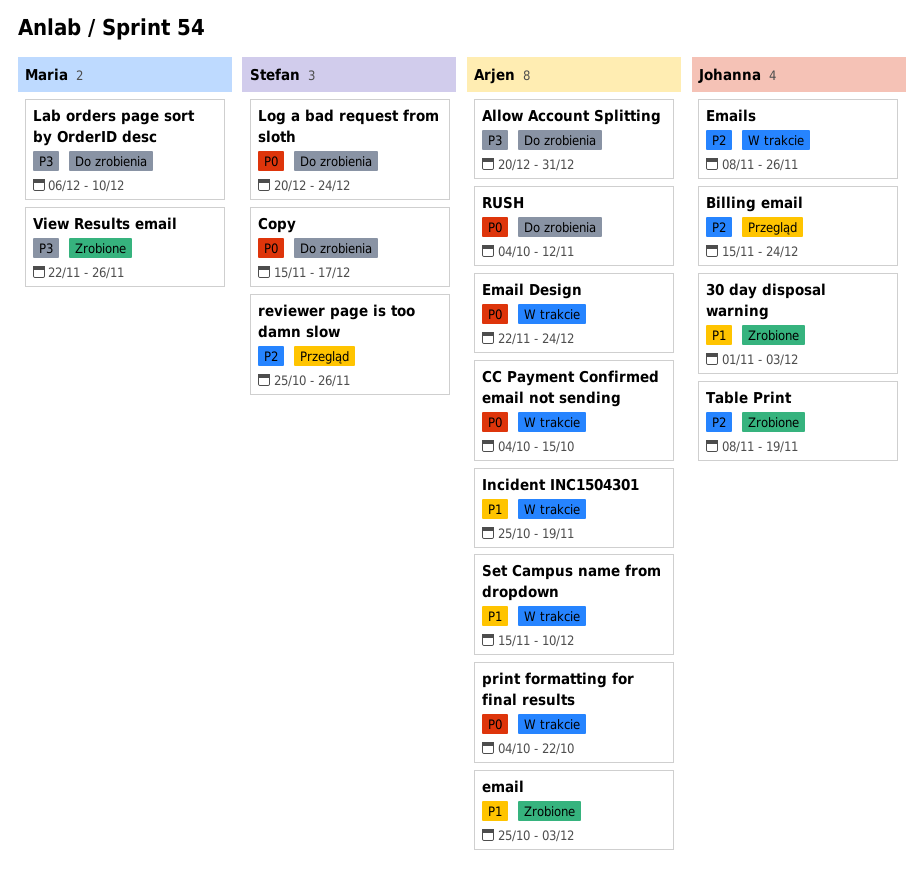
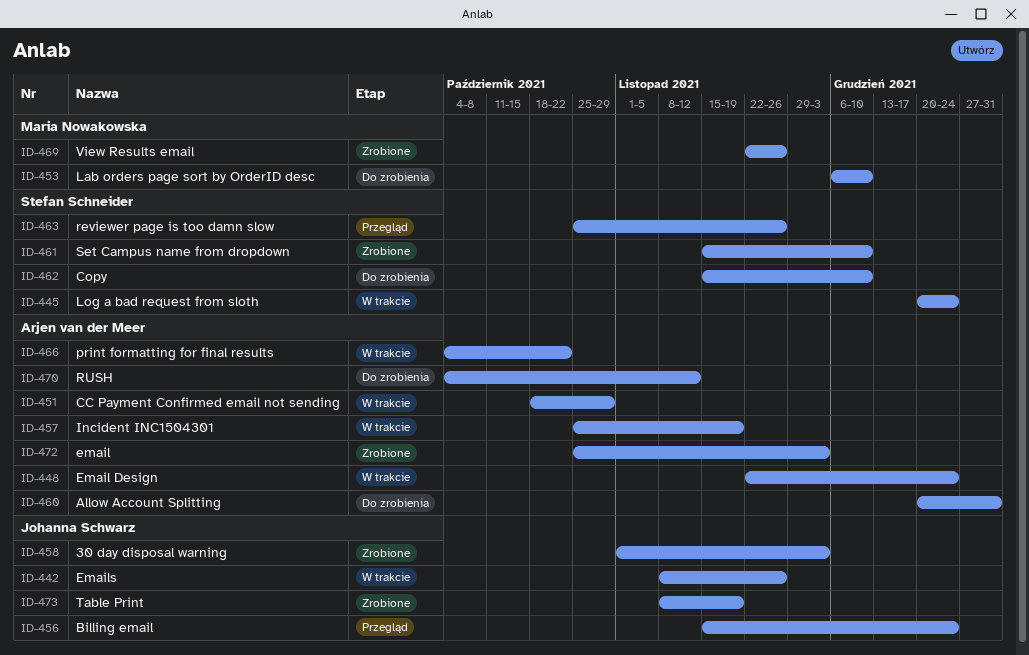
CC Payment Confirmed email not sending, start: Oct 4 -> Oct 18
CC Payment Confirmed email not sending, due: Oct 15 -> Oct 29
Copy, due: Dec 17 -> Dec 10
Log a bad request from sloth, status: Do zrobienia -> W trakcie
Set Campus name from dropdown, status: W trakcie -> Zrobione
Set Campus name from dropdown, owner: Arjen van der Meer -> Stefan Schneider

